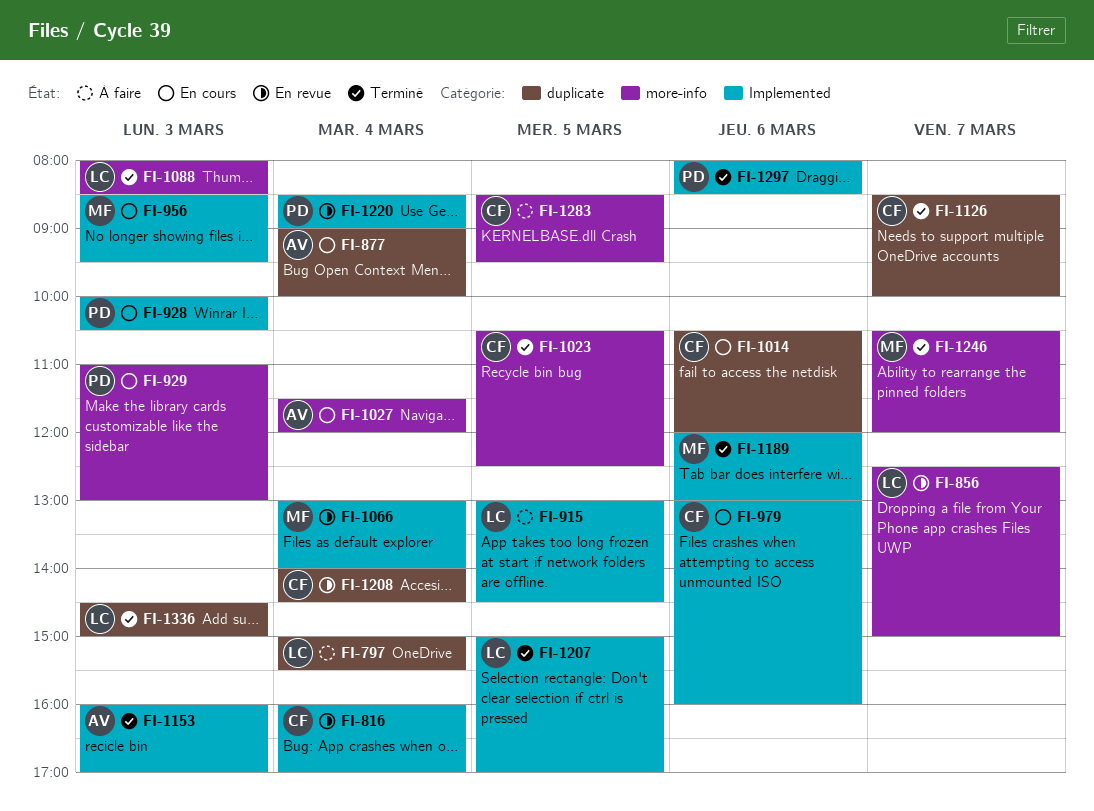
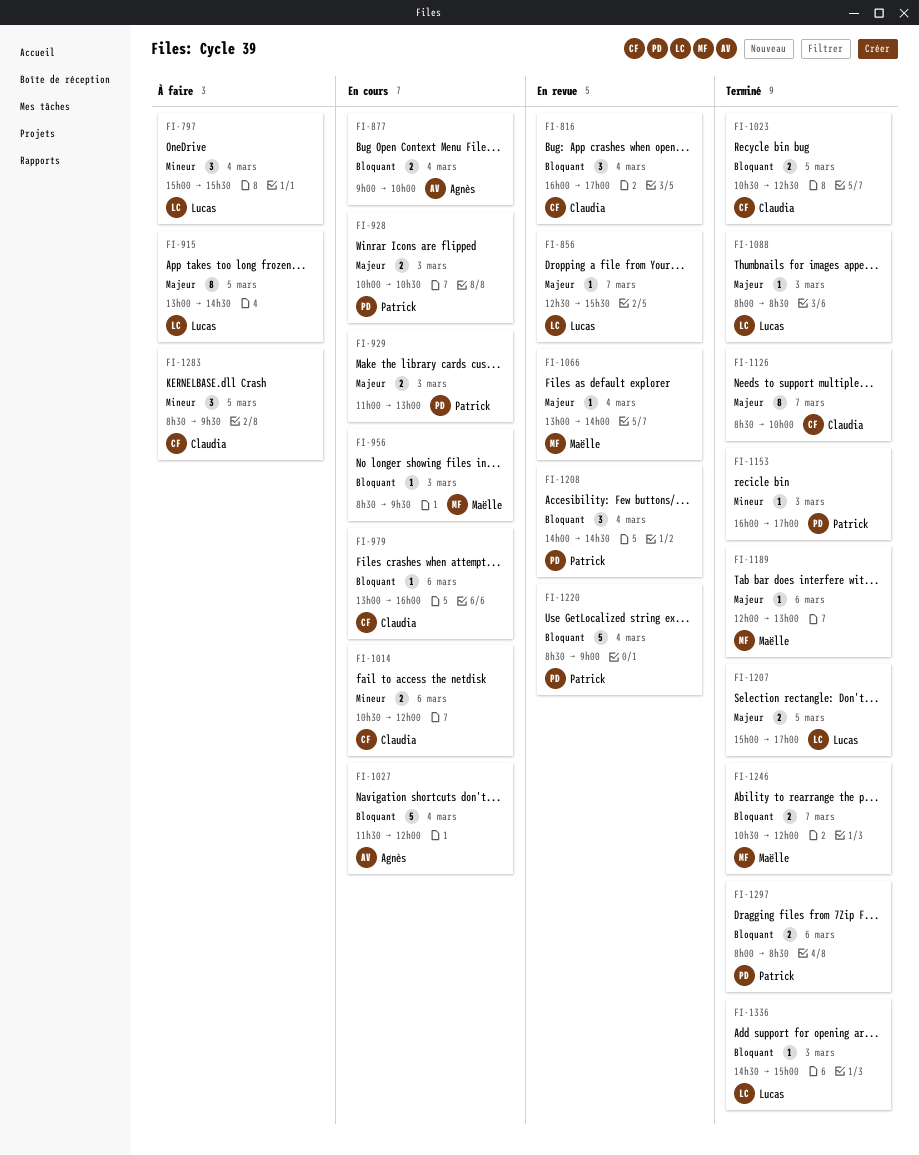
FI-856, ends: 15:00 -> 15:30
FI-1153, owner: Agnès -> Patrick
FI-1208, owner: Claudia -> Patrick

